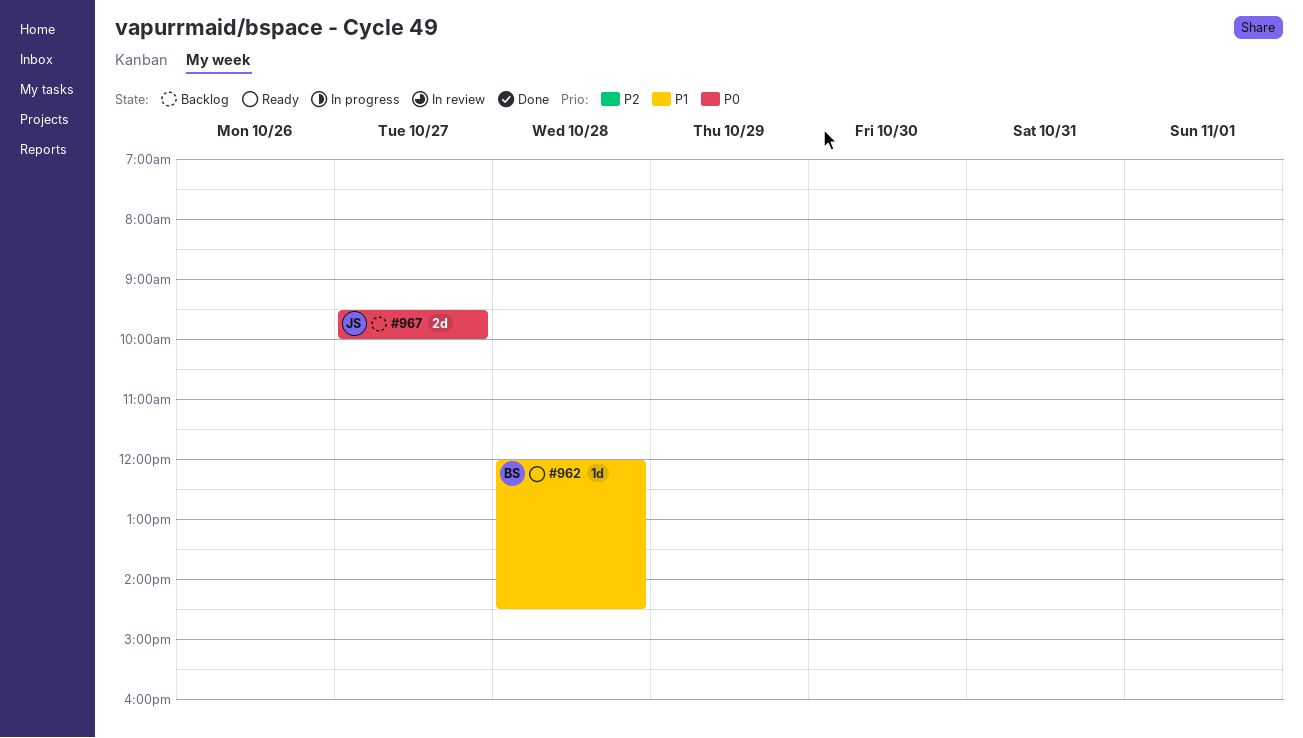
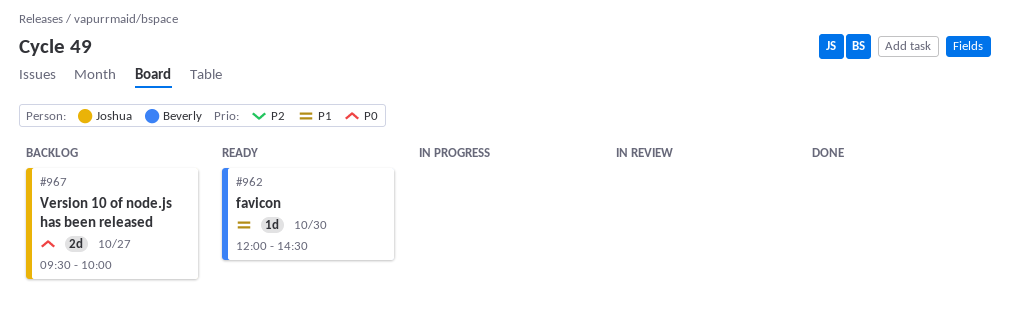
#962, day: Oct 28 -> Oct 30

